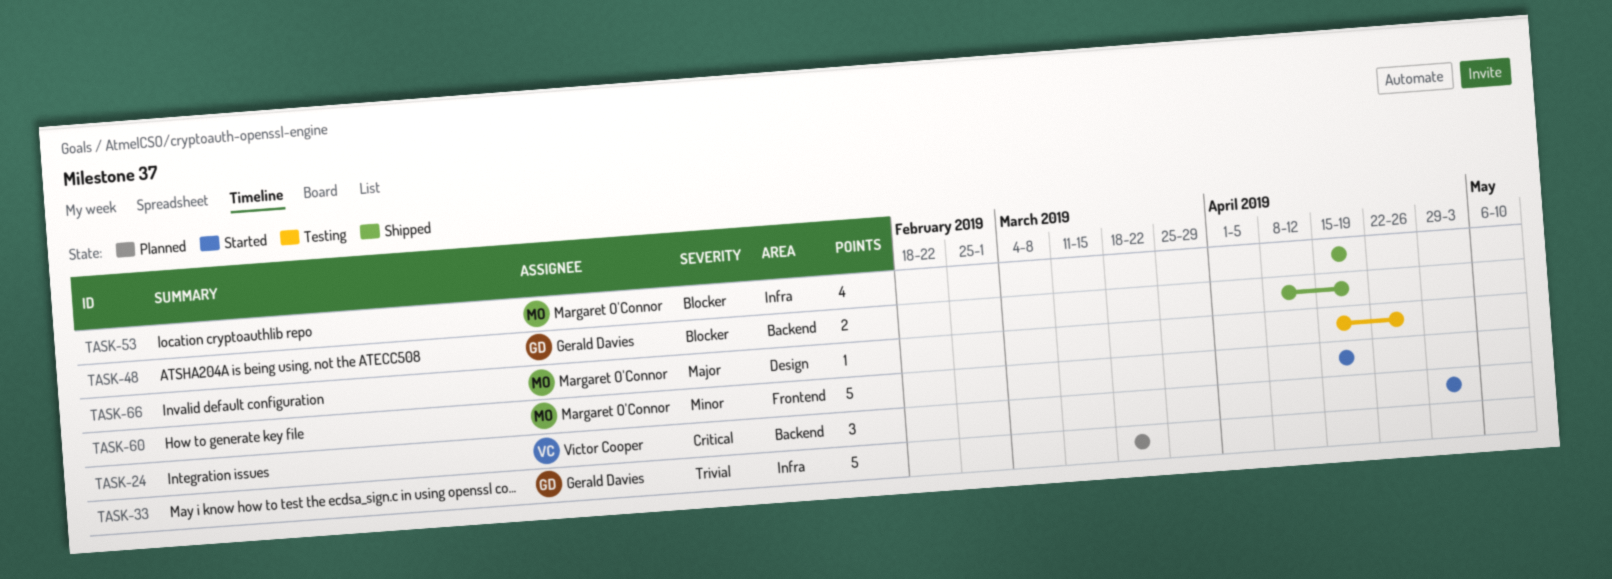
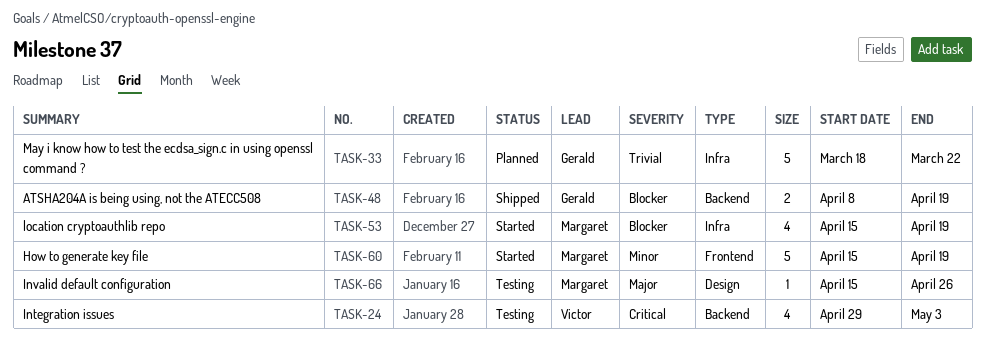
TASK-24, status: Started -> Testing
TASK-24, estimate: 3 -> 4
TASK-53, status: Shipped -> Started

